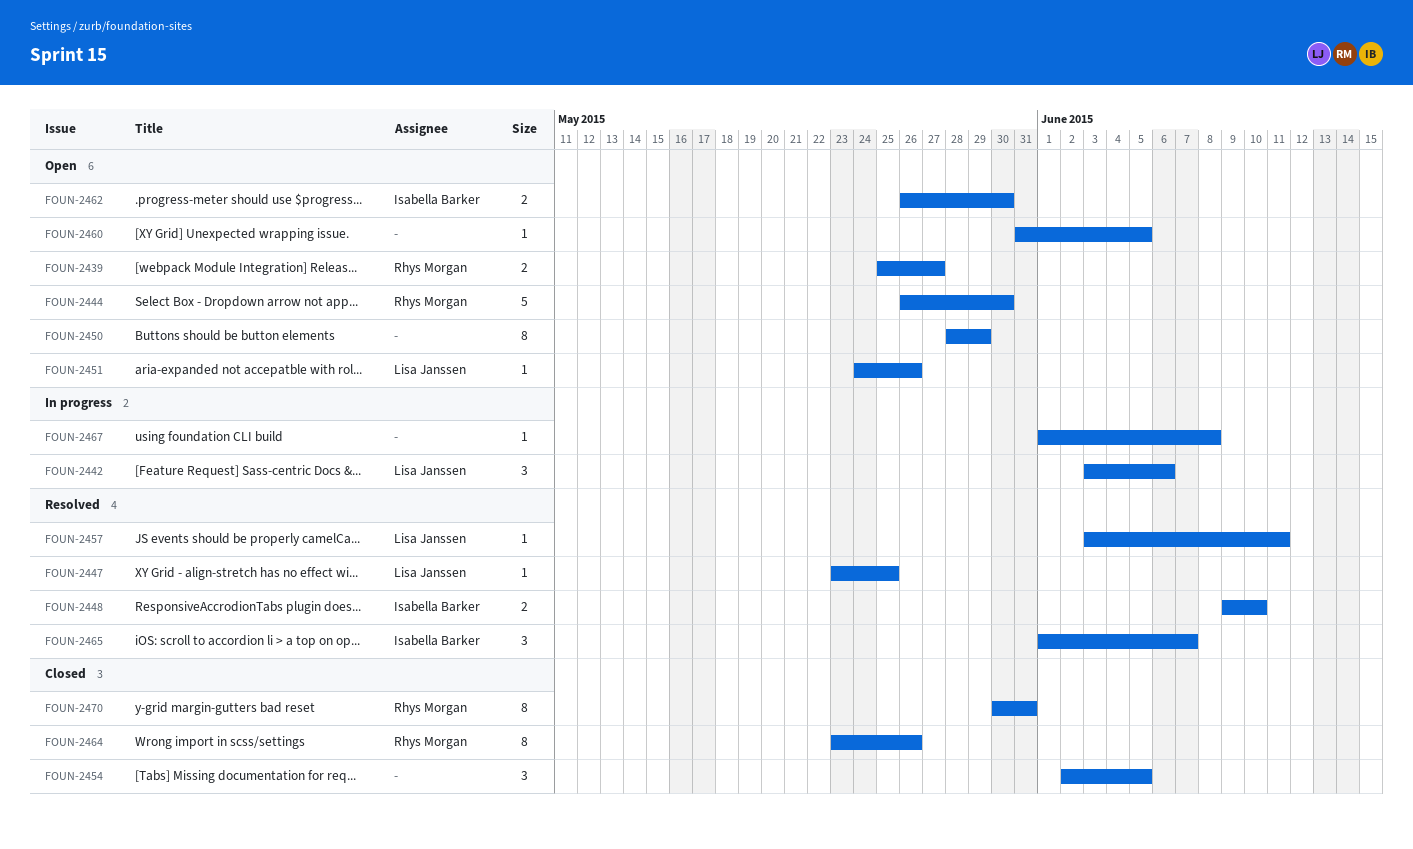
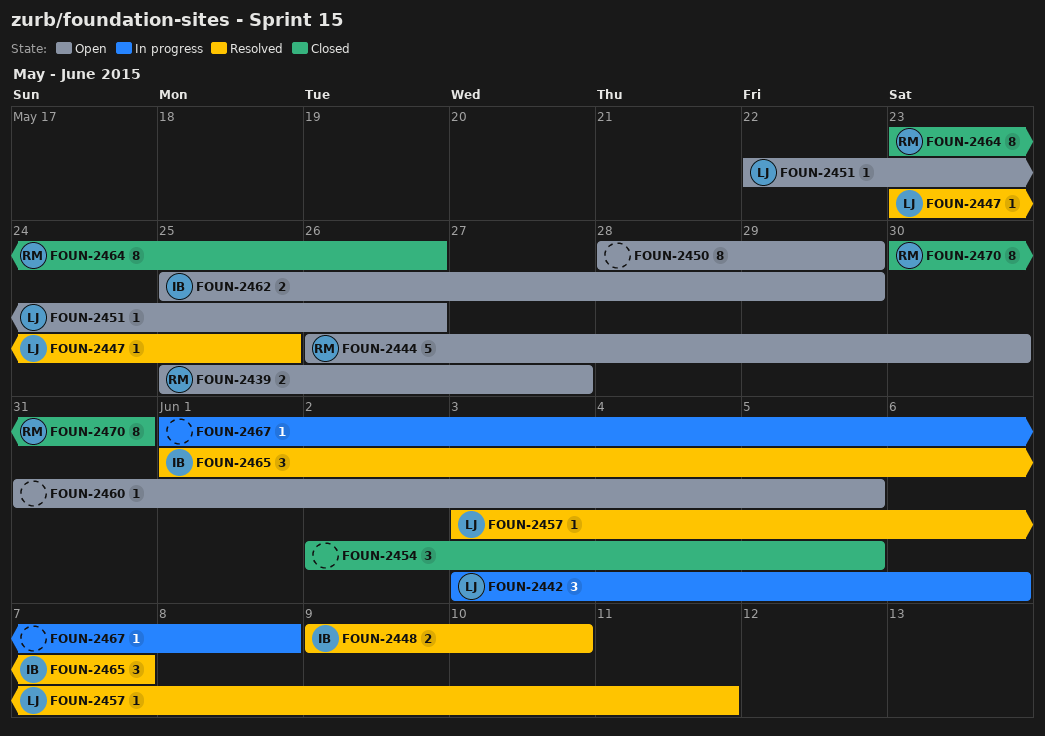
FOUN-2451, start: May 24 -> May 22
FOUN-2462, start: May 26 -> May 25
FOUN-2462, due: May 30 -> May 29

